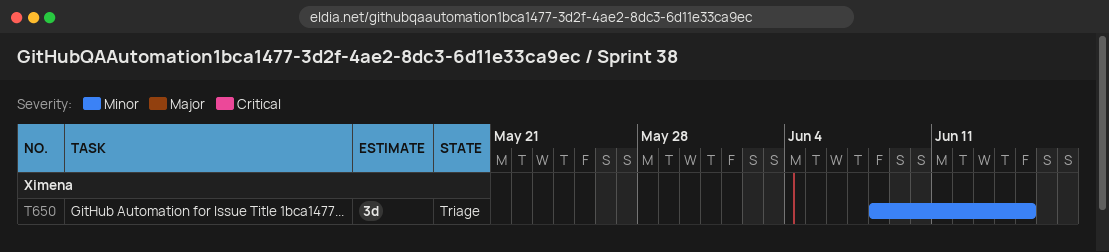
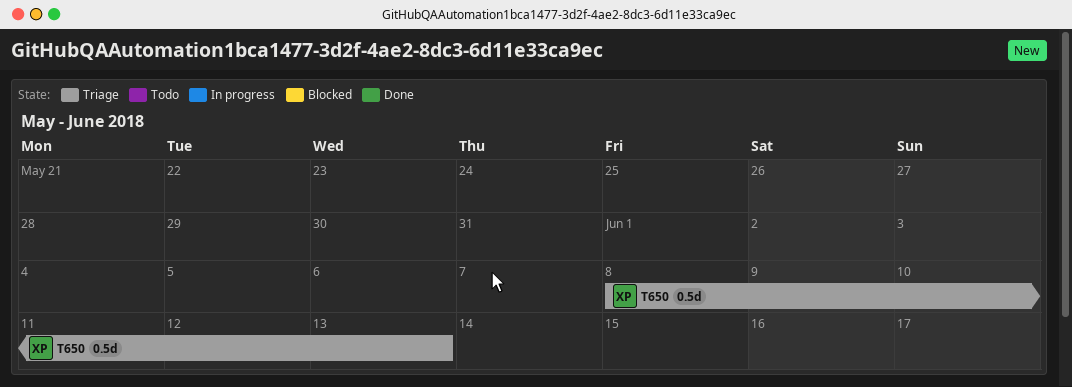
T650, estimate: 3d -> 0.5d
T650, due: Jun 15 -> Jun 13

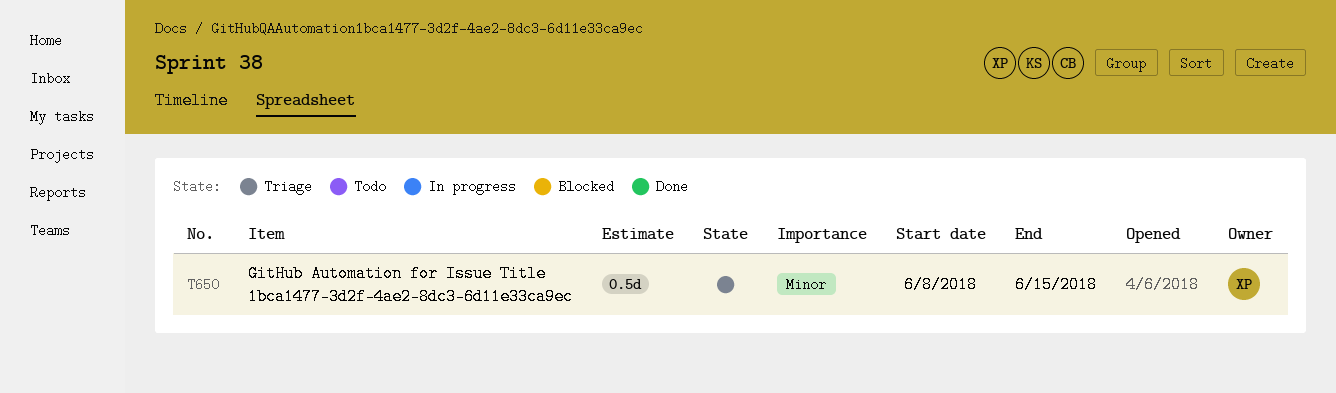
T650, due: Jun 13 -> Jun 15

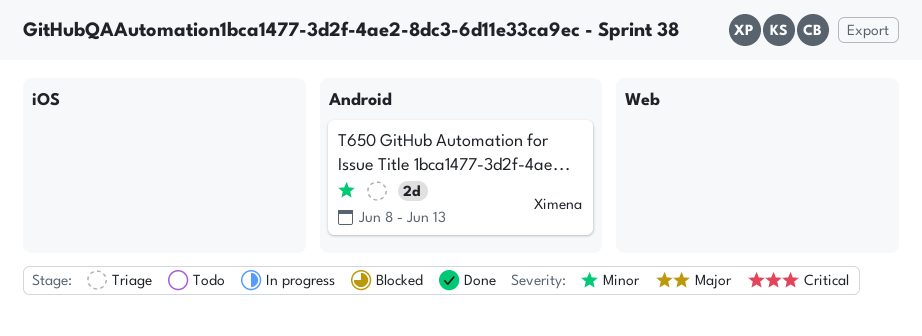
T650, estimate: 0.5d -> 2d
T650, due: Jun 15 -> Jun 13

